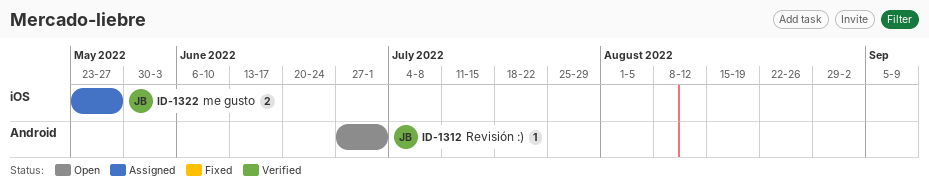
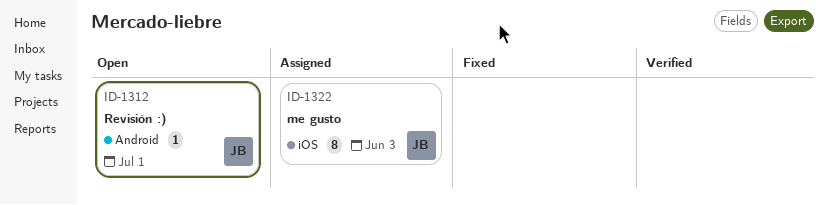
ID-1322, estimate: 2 -> 8
ID-1322, due: May 27 -> Jun 3

